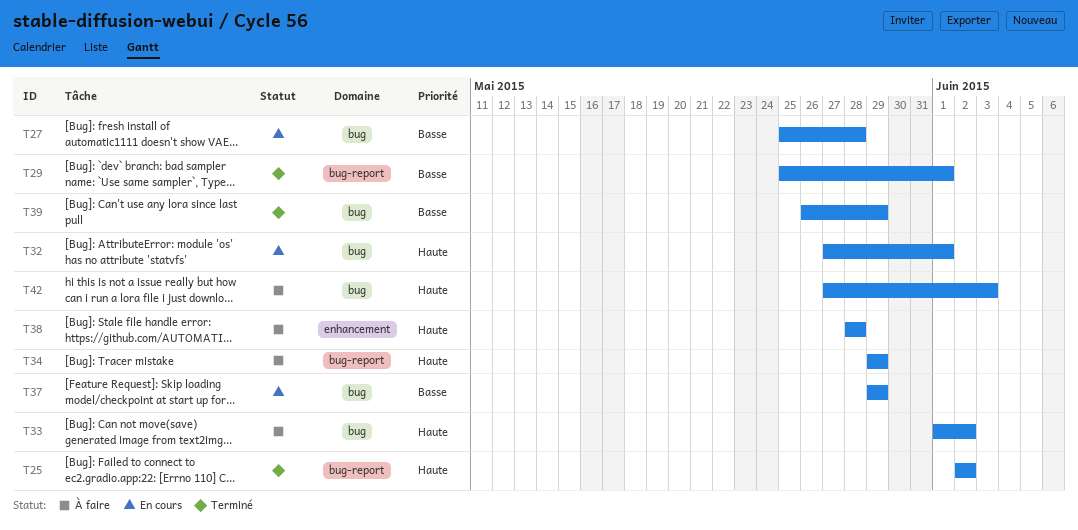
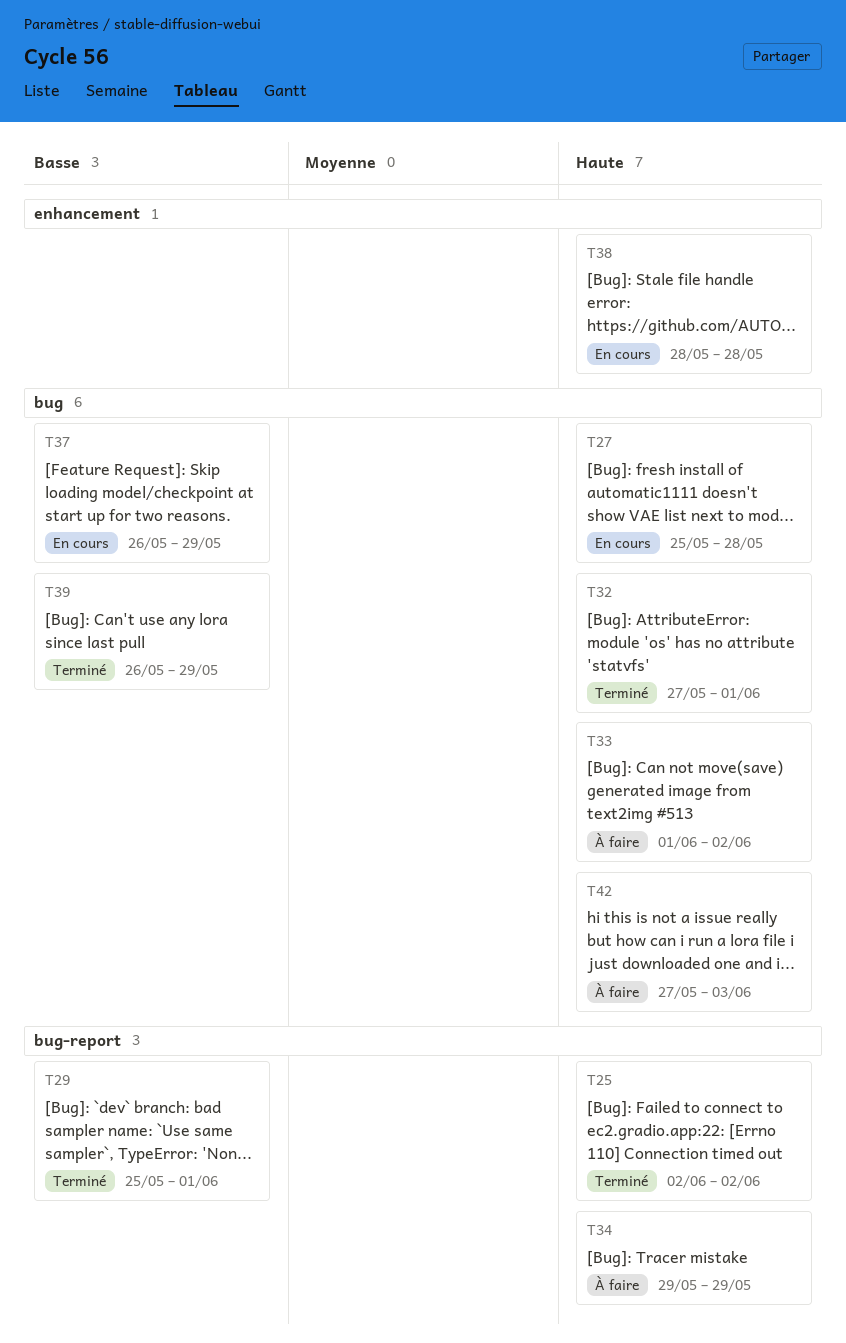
T27, priority: Basse -> Haute
T32, status: En cours -> Terminé
T37, start: May 29 -> May 26
T38, status: À faire -> En cours

